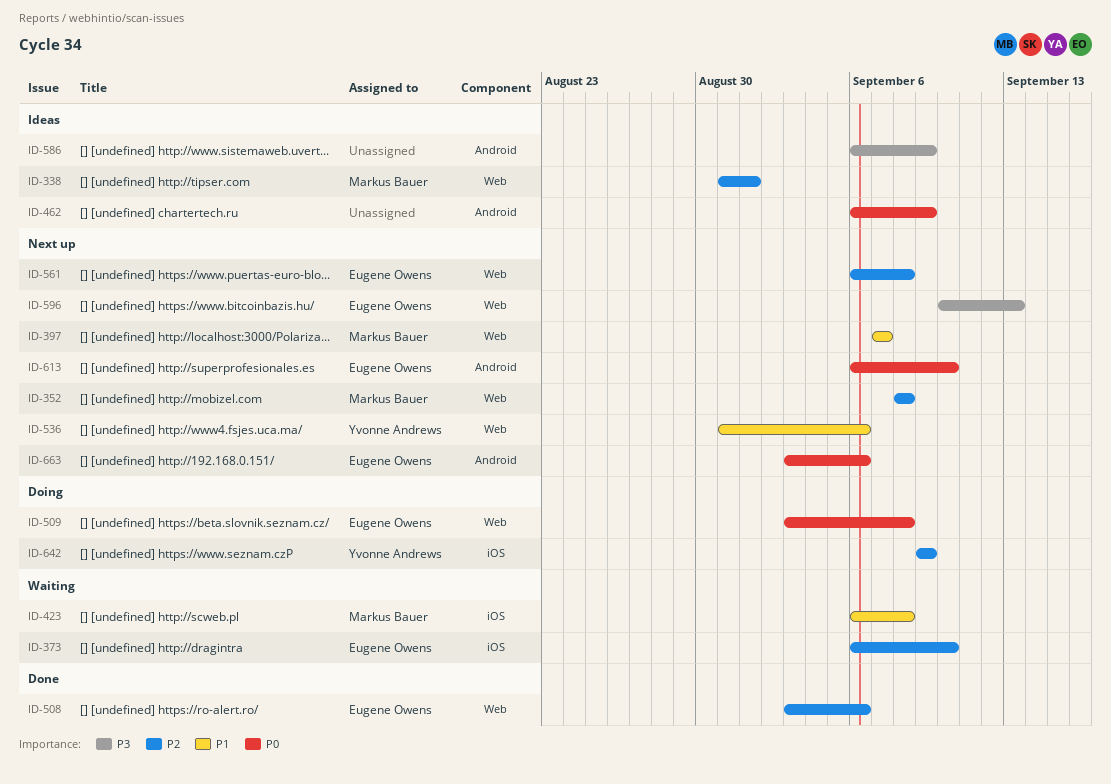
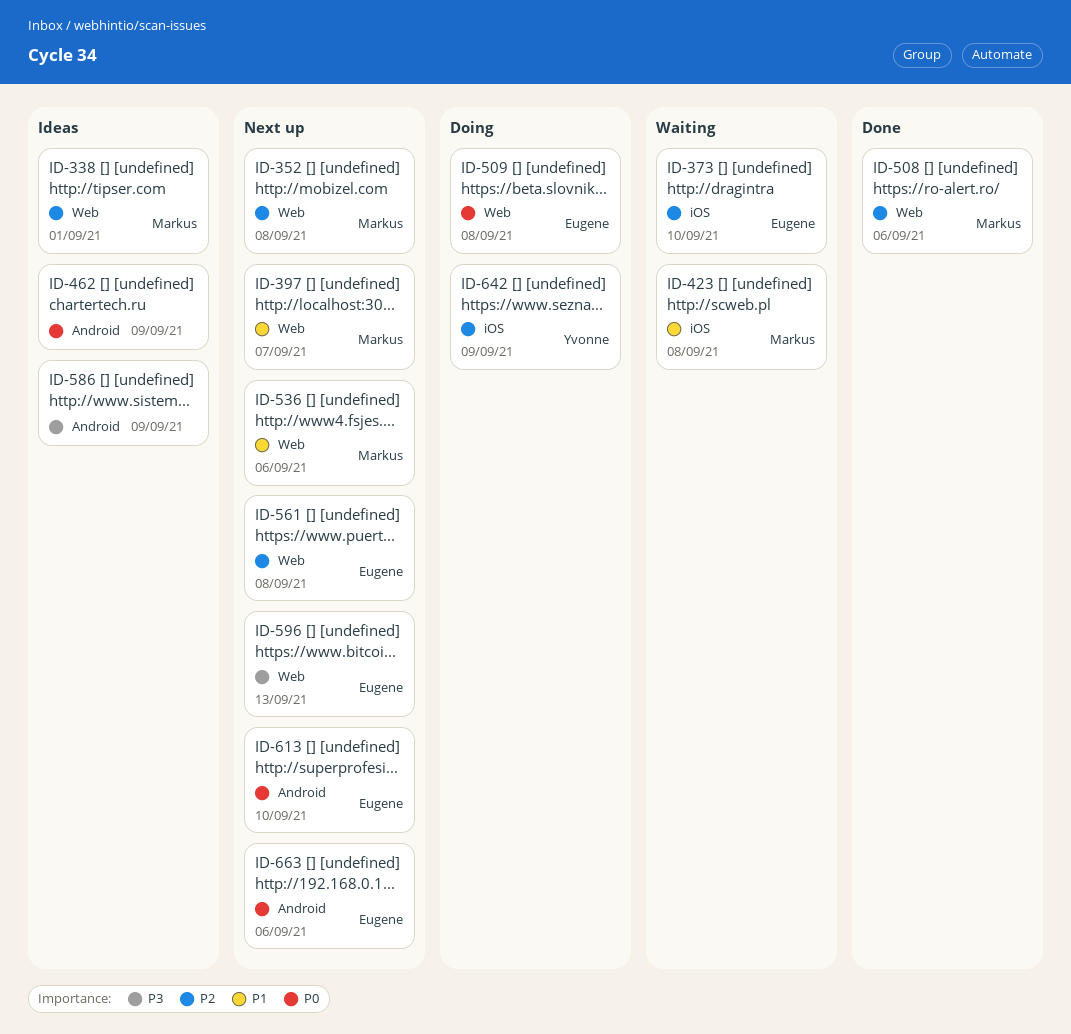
ID-508, owner: Eugene Owens -> Markus Bauer
ID-536, owner: Yvonne Andrews -> Markus Bauer

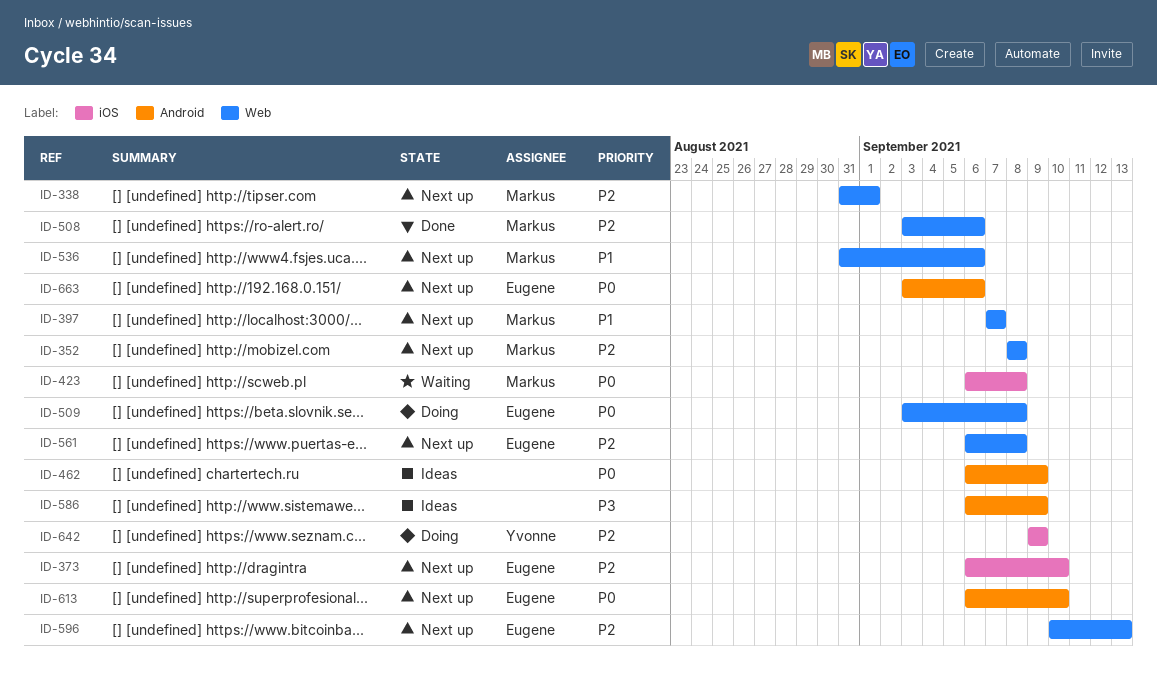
ID-338, status: Ideas -> Next up
ID-373, status: Waiting -> Next up
ID-423, priority: P1 -> P0
ID-596, priority: P3 -> P2

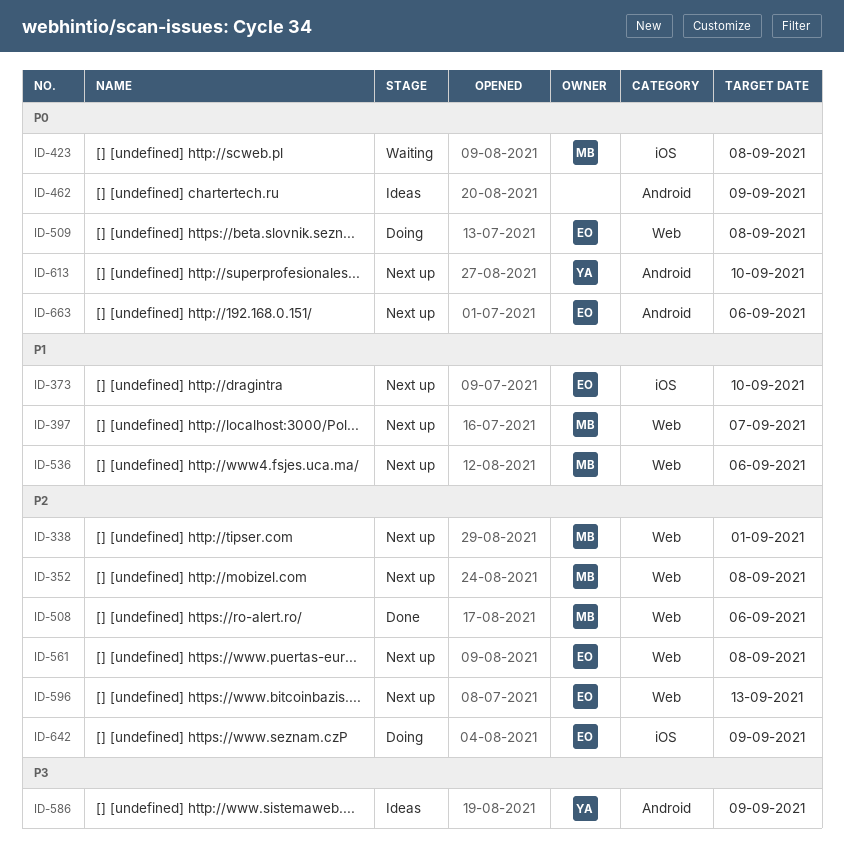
ID-373, priority: P2 -> P1
ID-586, owner: none -> Yvonne
ID-613, owner: Eugene -> Yvonne
ID-642, owner: Yvonne -> Eugene

